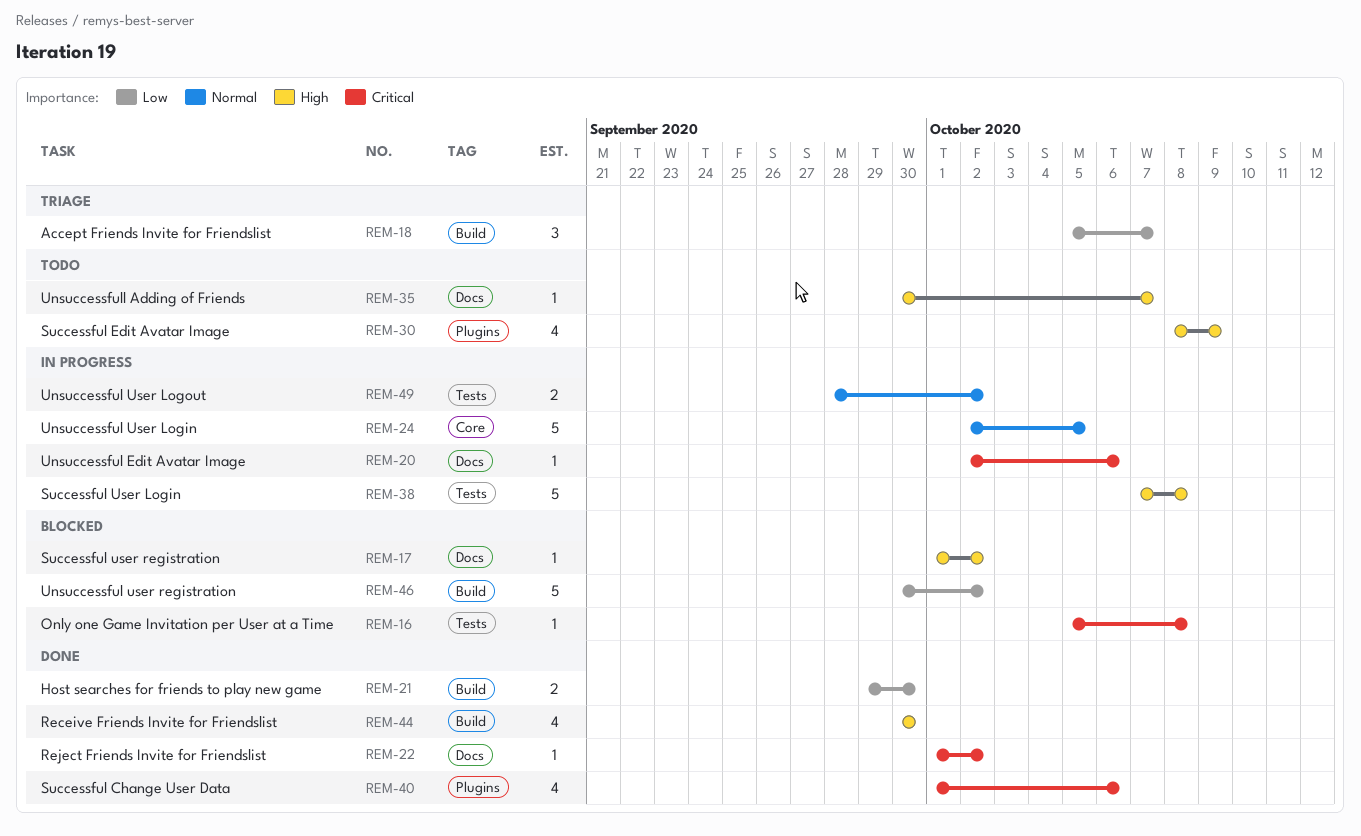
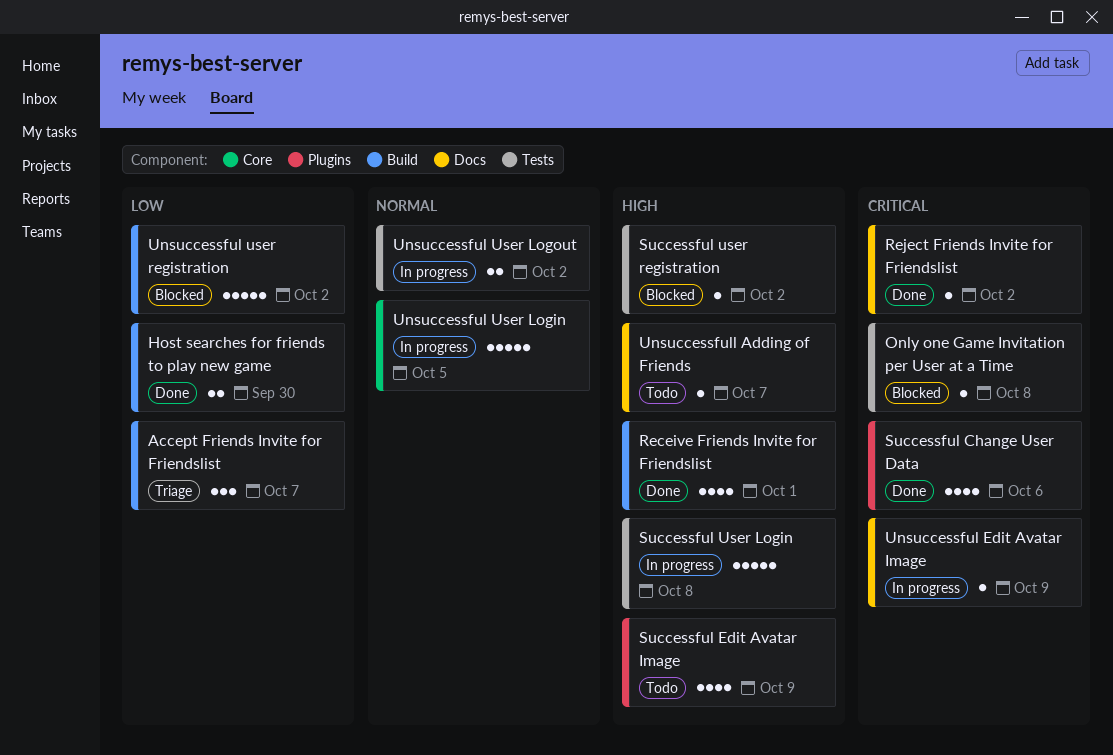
Receive Friends Invite for Friendslist, due: Sep 30 -> Oct 1
Successful user registration, label: Docs -> Tests
Unsuccessful Edit Avatar Image, due: Oct 6 -> Oct 9

